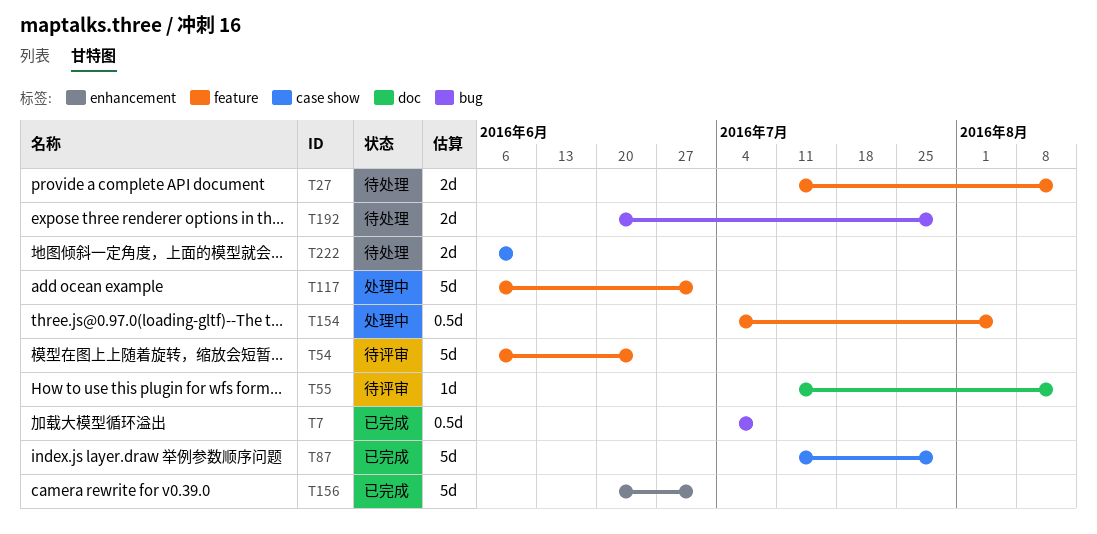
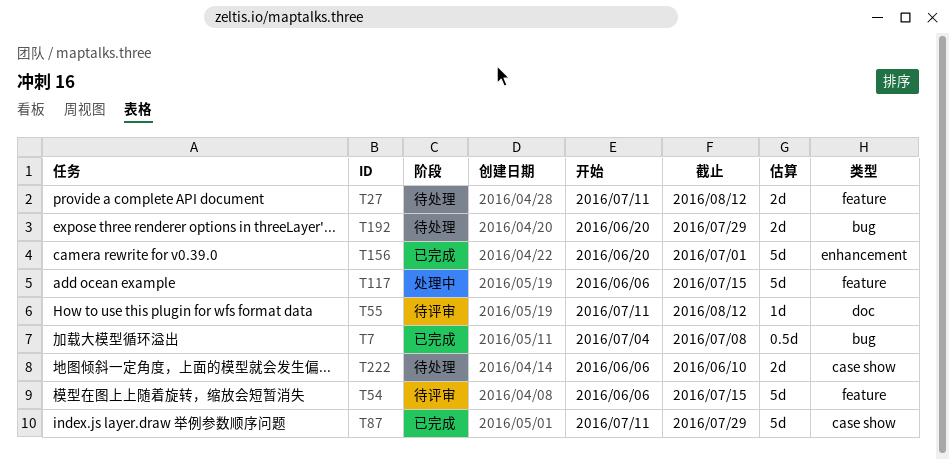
T54, due: Jun 24 -> Jul 15
T117, due: Jul 1 -> Jul 15
T154: present -> none

